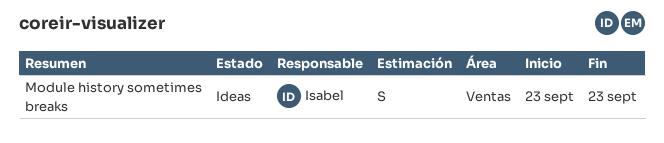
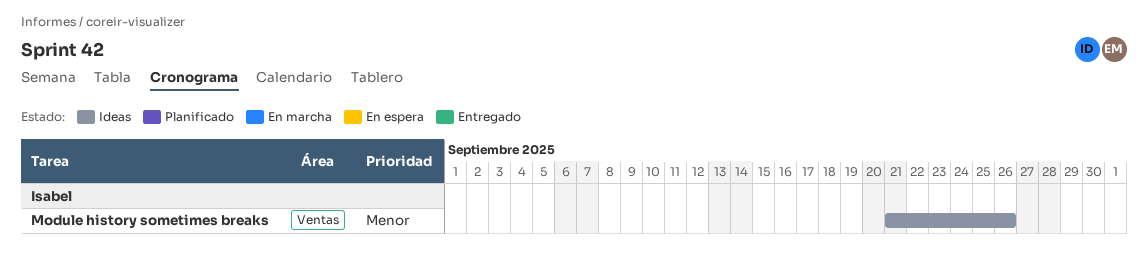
Module history sometimes breaks, start: Sep 23 -> Sep 21
Module history sometimes breaks, due: Sep 23 -> Sep 26

